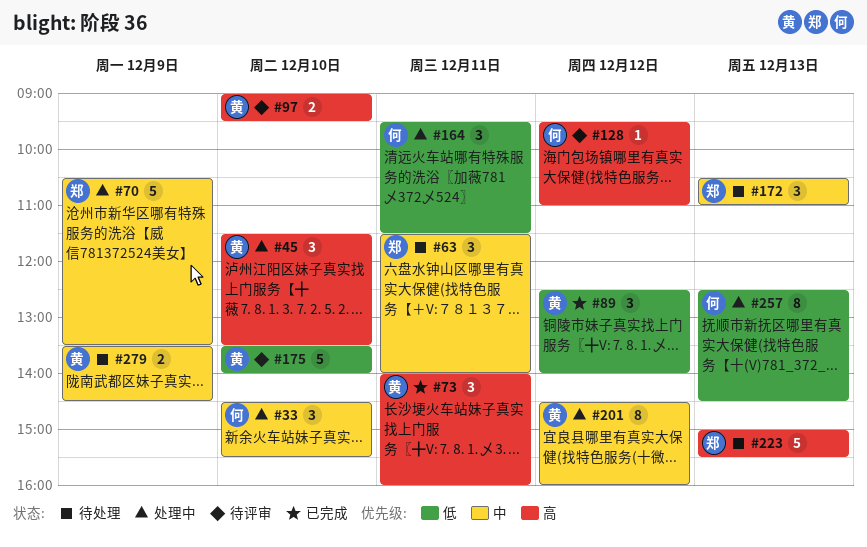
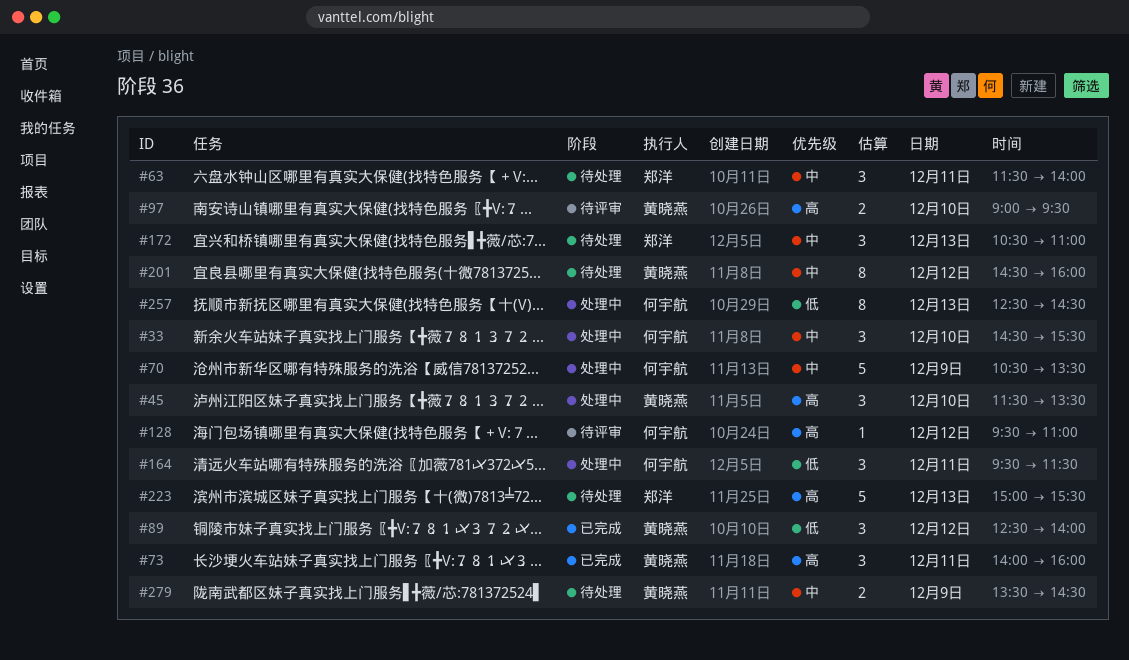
#70, owner: 郑洋 -> 何宇航
#175: present -> none
#201, status: 处理中 -> 待处理

